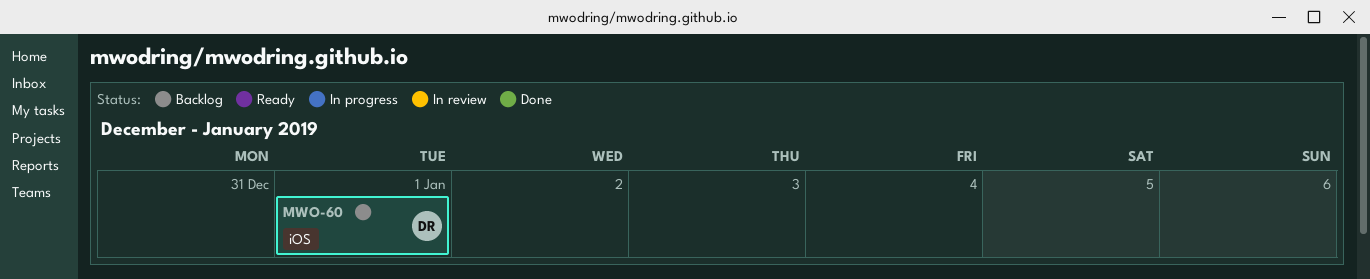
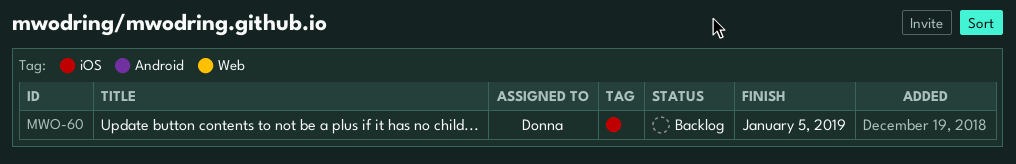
MWO-60, due: Jan 1 -> Jan 5

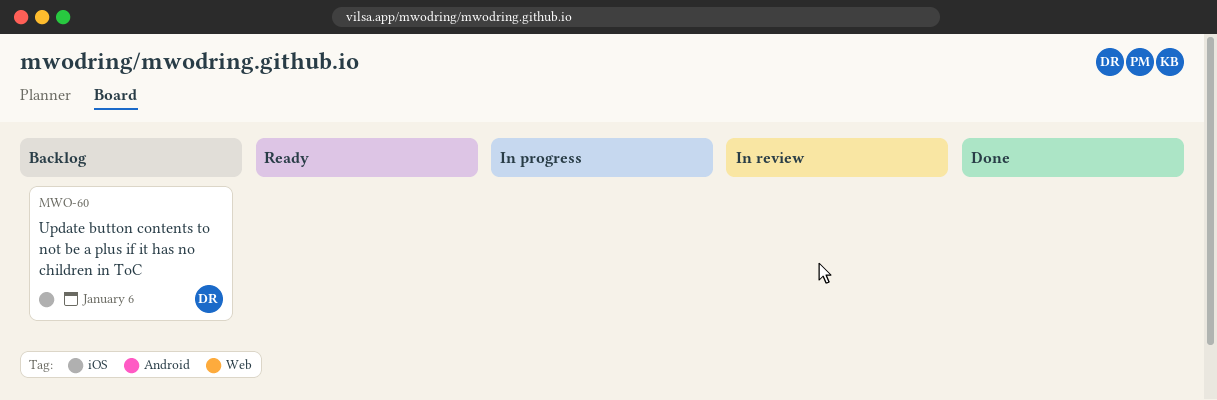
MWO-60, due: Jan 5 -> Jan 6

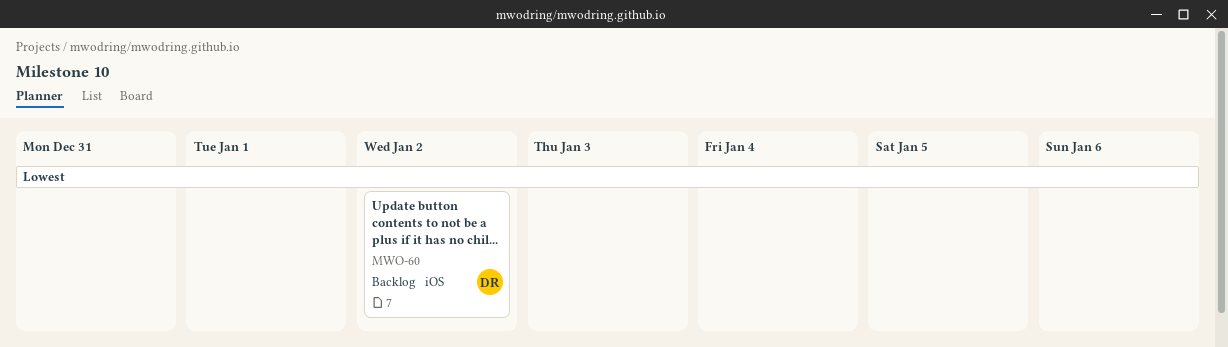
MWO-60, due: Jan 6 -> Jan 2

